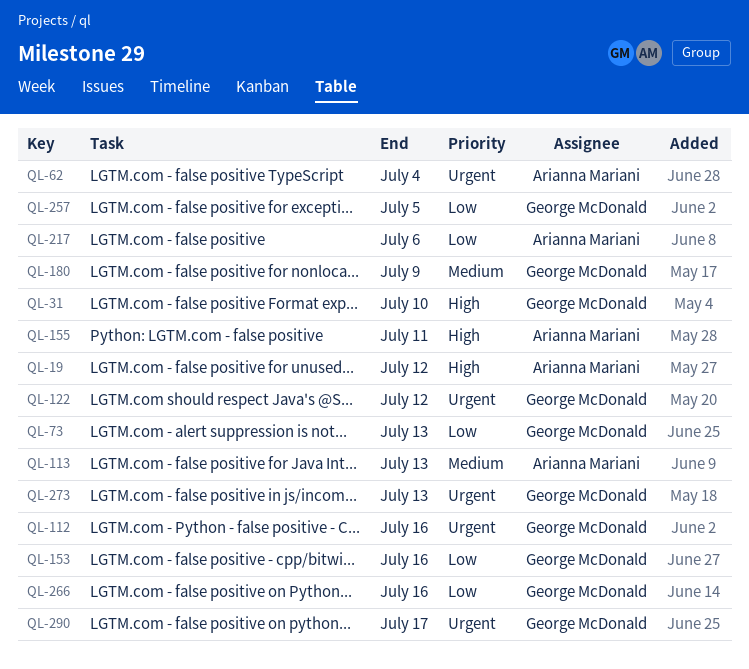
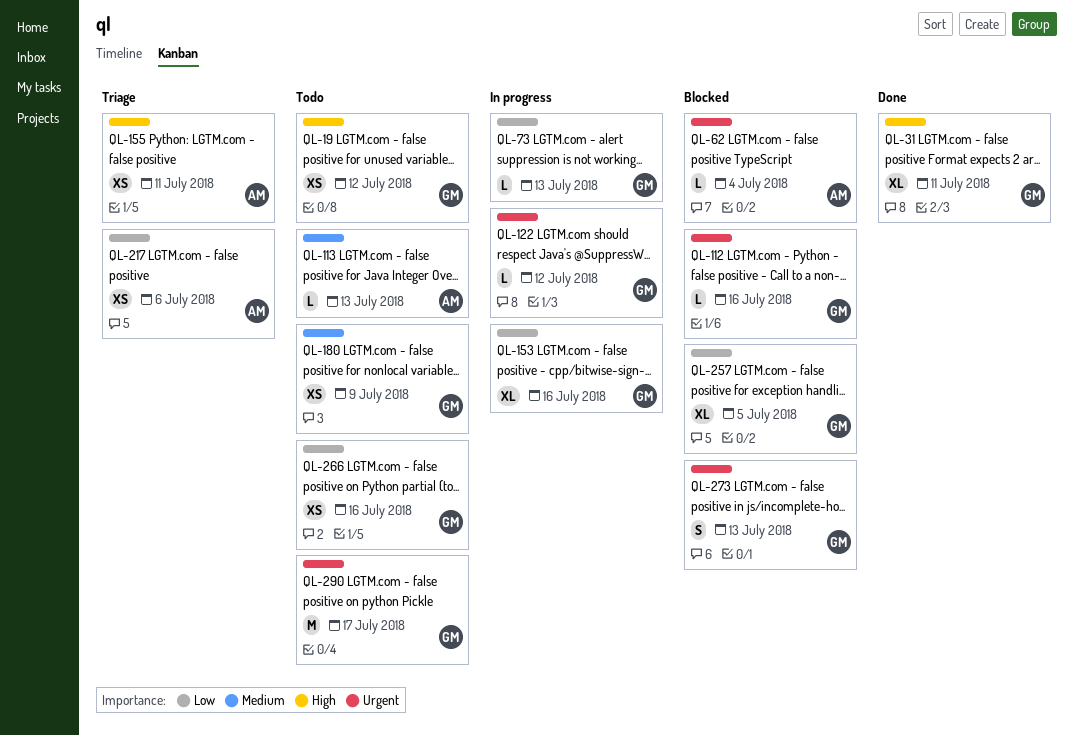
QL-19, owner: Arianna Mariani -> George McDonald
QL-31, due: Jul 10 -> Jul 11

